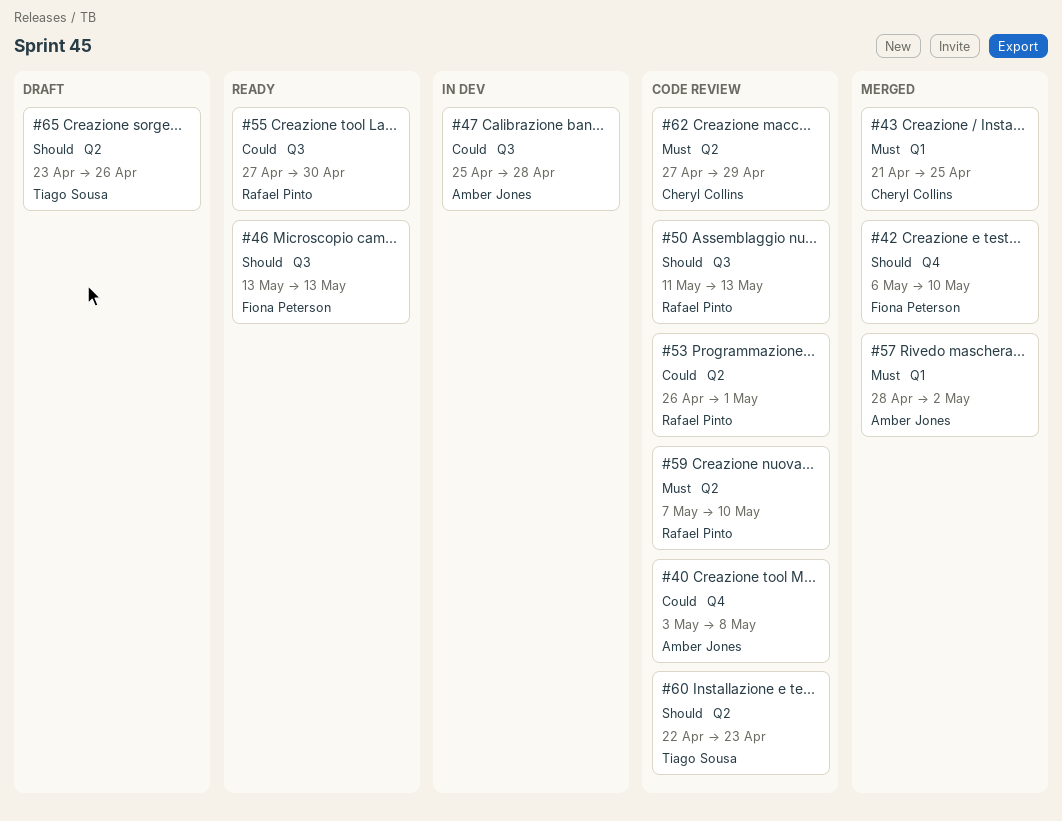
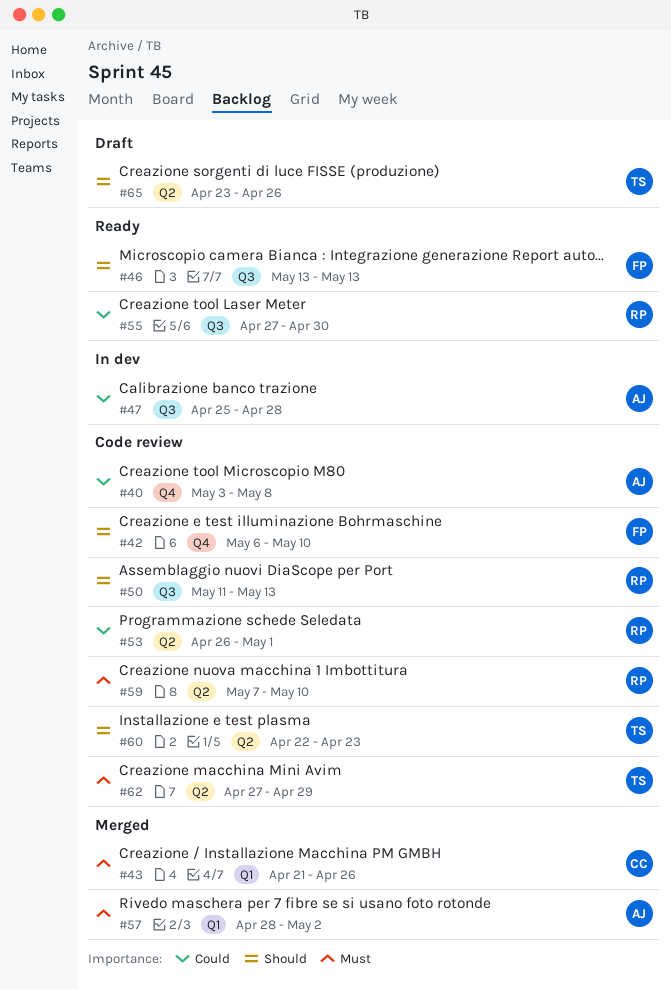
#42, status: Merged -> Code review
#43, due: Apr 25 -> Apr 26
#62, owner: Cheryl Collins -> Tiago Sousa

